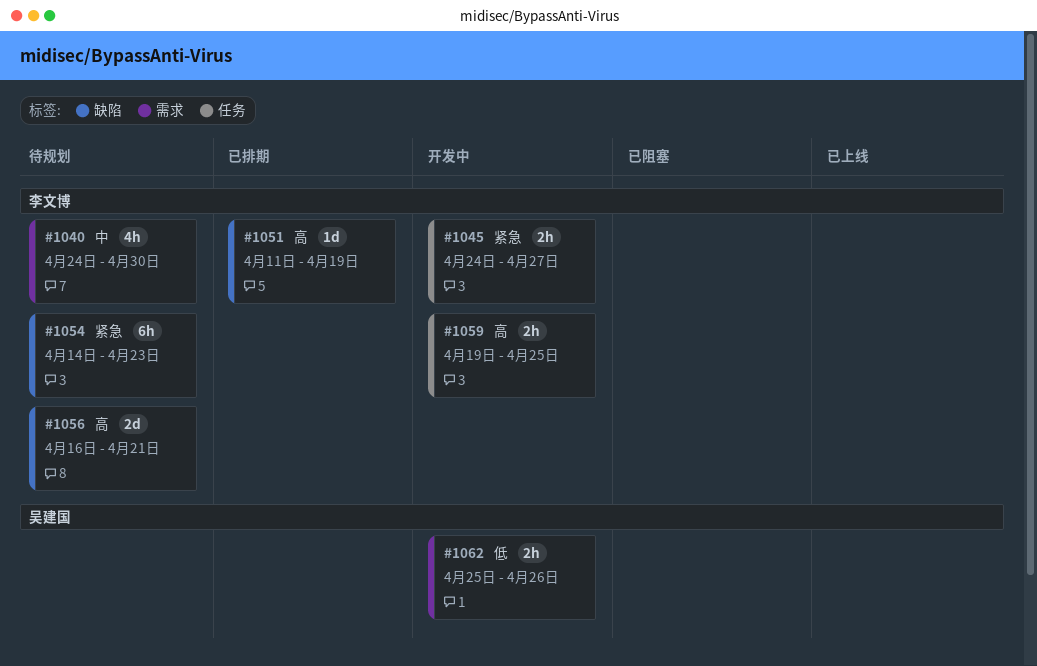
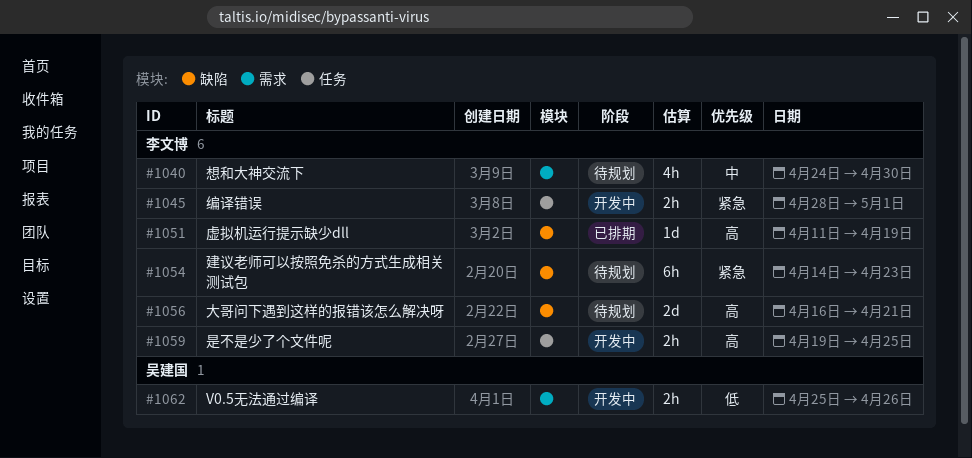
#1045, start: Apr 24 -> Apr 28
#1045, due: Apr 27 -> May 1

